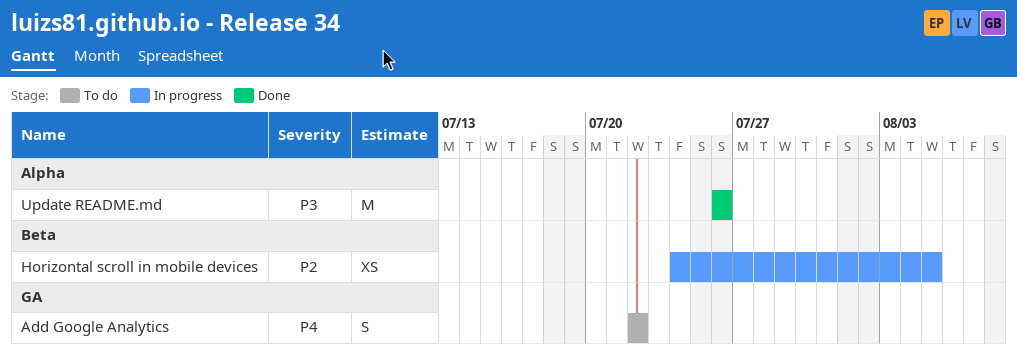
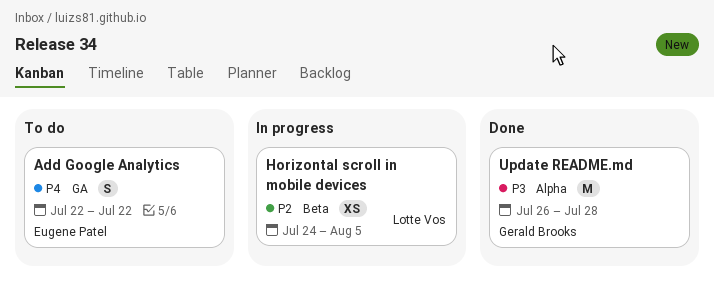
Update README.md, due: Jul 26 -> Jul 28

